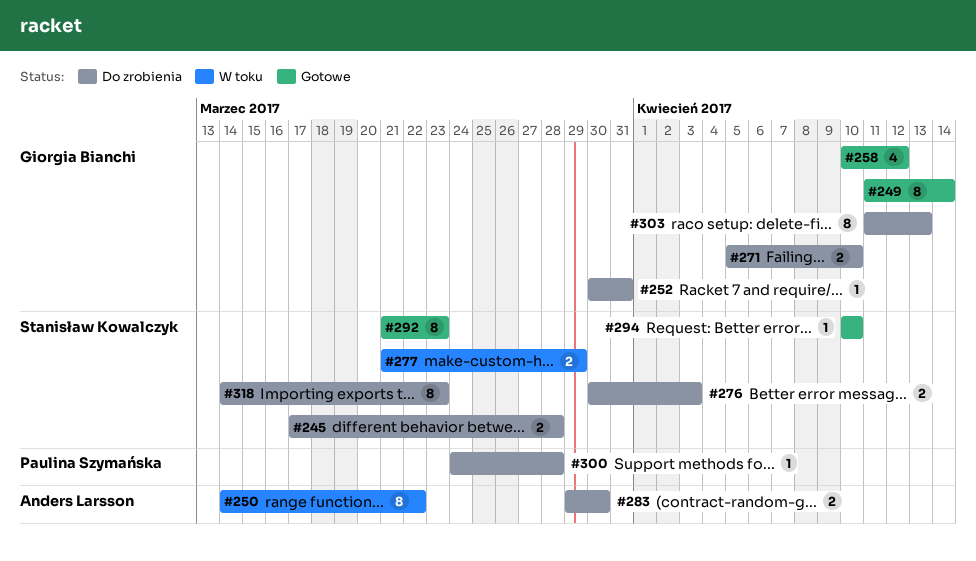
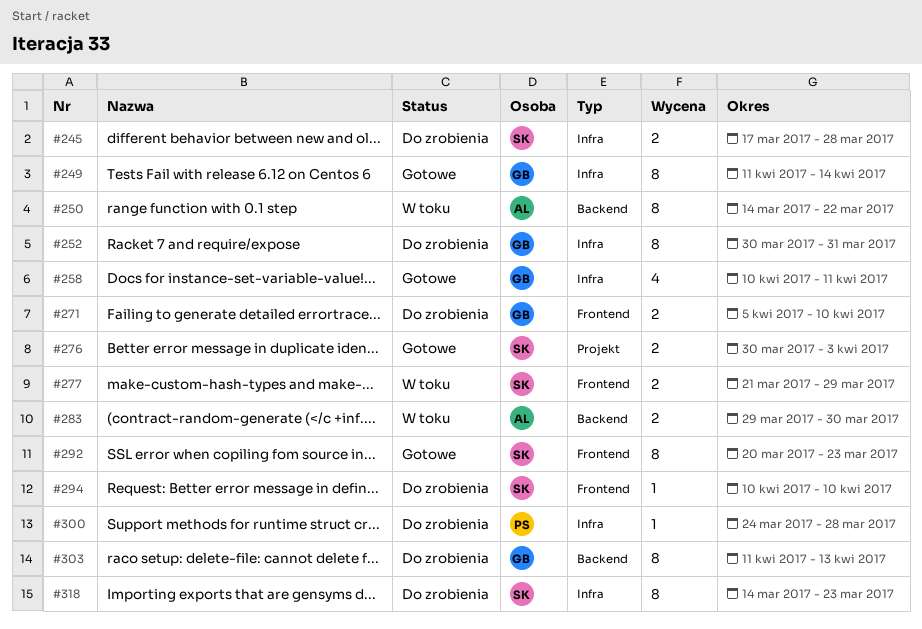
#252, estimate: 1 -> 8
#258, due: Apr 12 -> Apr 11
#276, status: Do zrobienia -> Gotowe
#283, status: Do zrobienia -> W toku
#292, start: Mar 21 -> Mar 20
#294, status: Gotowe -> Do zrobienia

